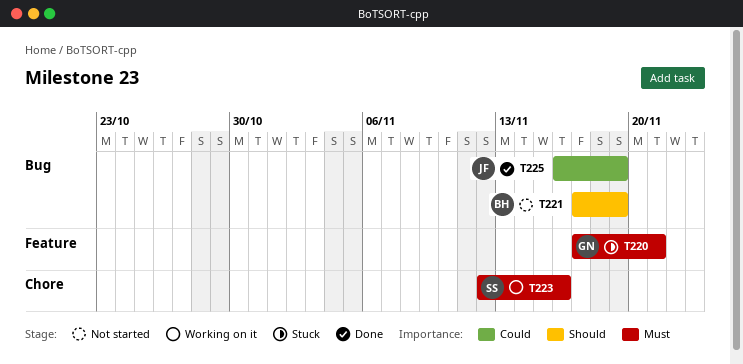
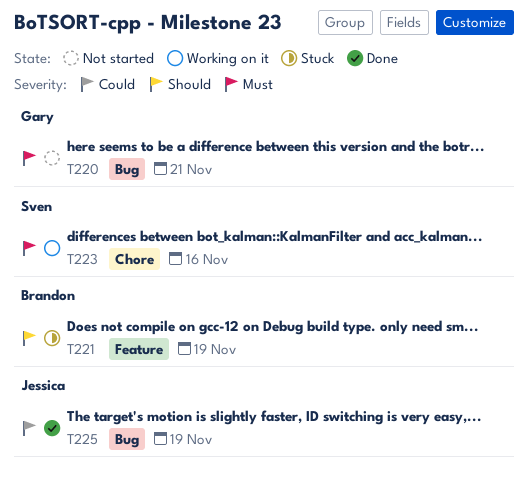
T220, status: Stuck -> Not started
T220, label: Feature -> Bug
T221, status: Not started -> Stuck
T221, label: Bug -> Feature

